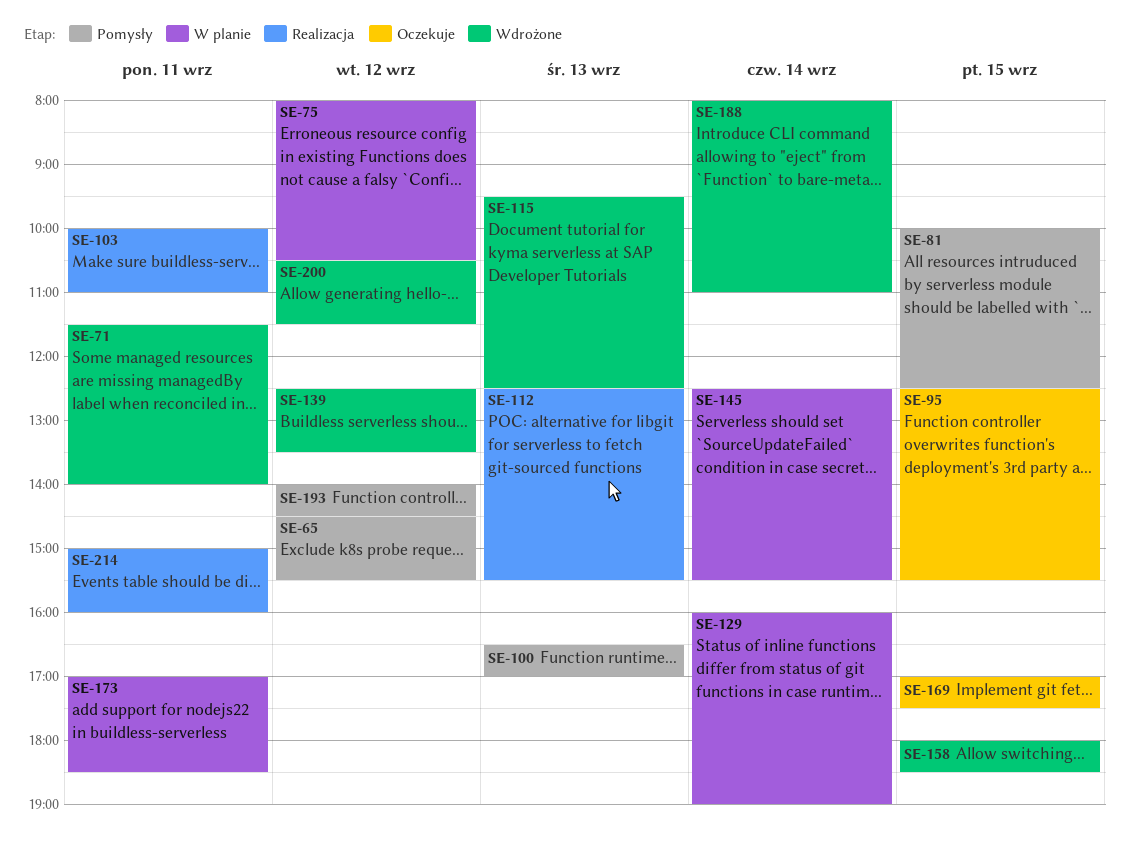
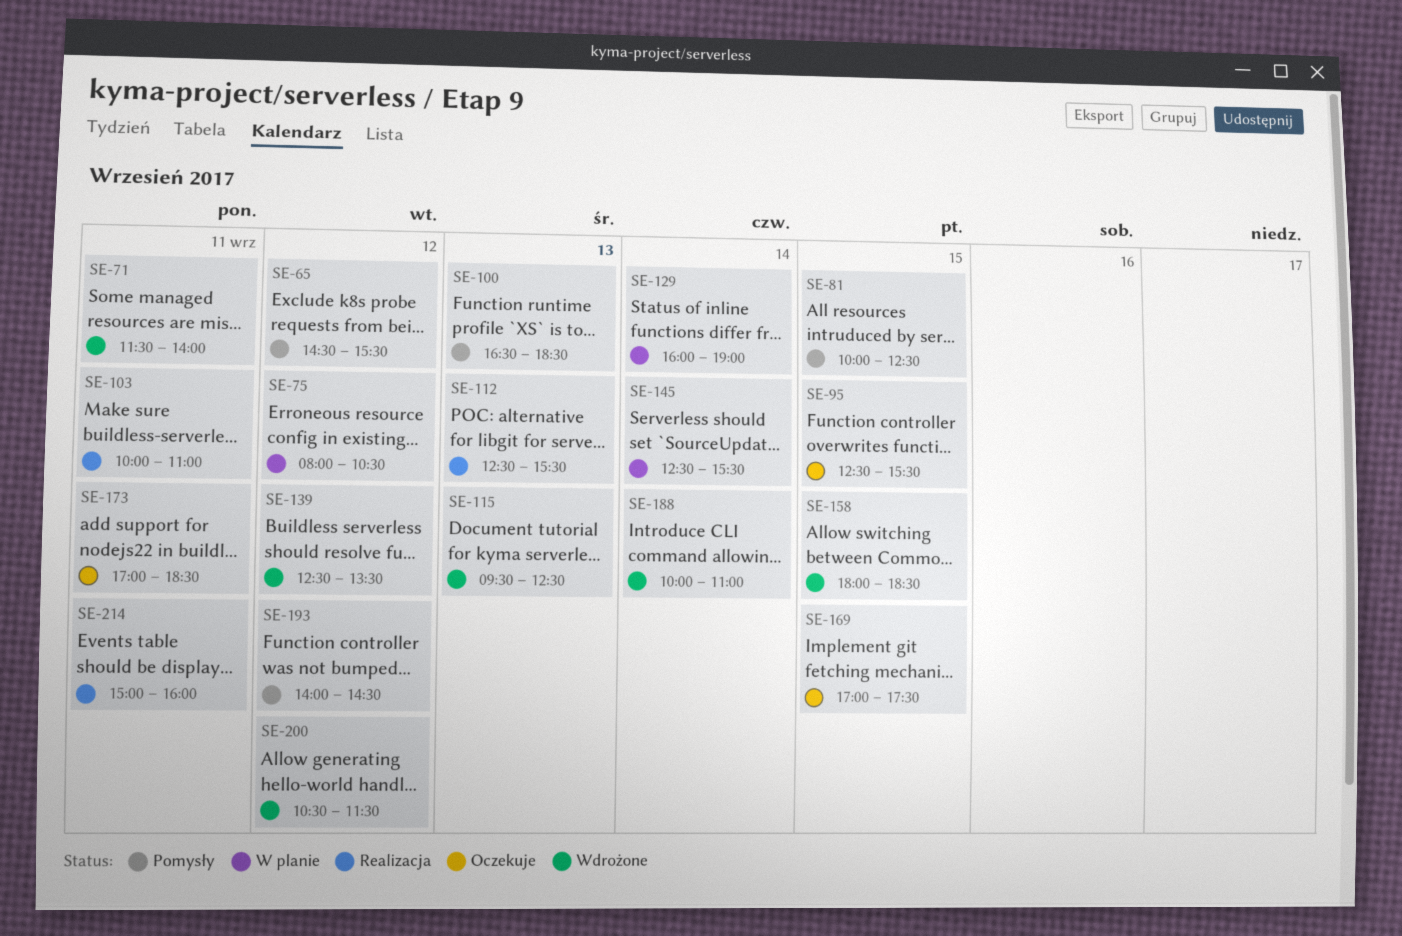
SE-100, ends: 17:00 -> 18:30
SE-173, status: W planie -> Oczekuje
SE-188, begins: 08:00 -> 10:00

